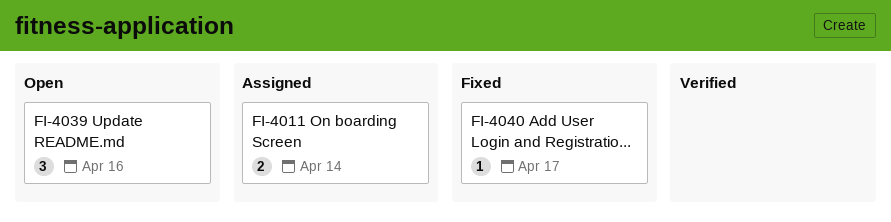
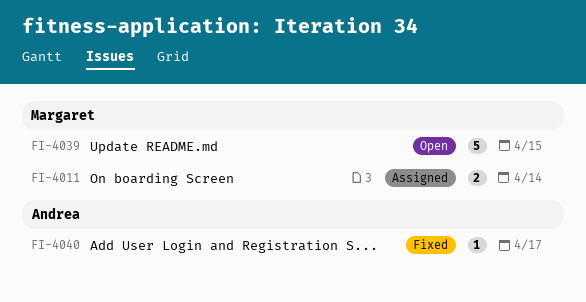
FI-4039, estimate: 3 -> 5
FI-4039, due: Apr 16 -> Apr 15

